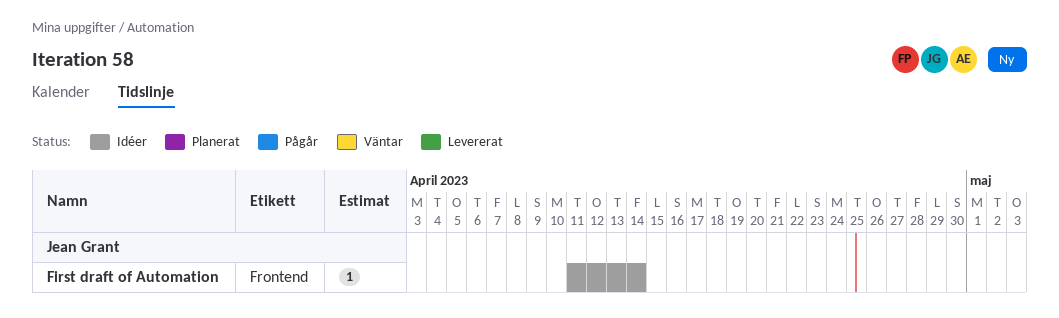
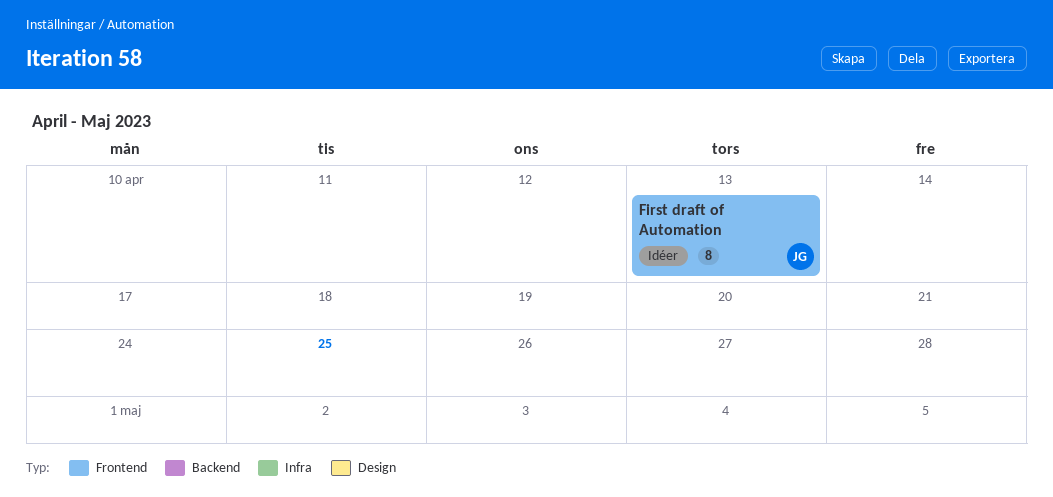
First draft of Automation, estimate: 1 -> 8
First draft of Automation, due: Apr 14 -> Apr 13

